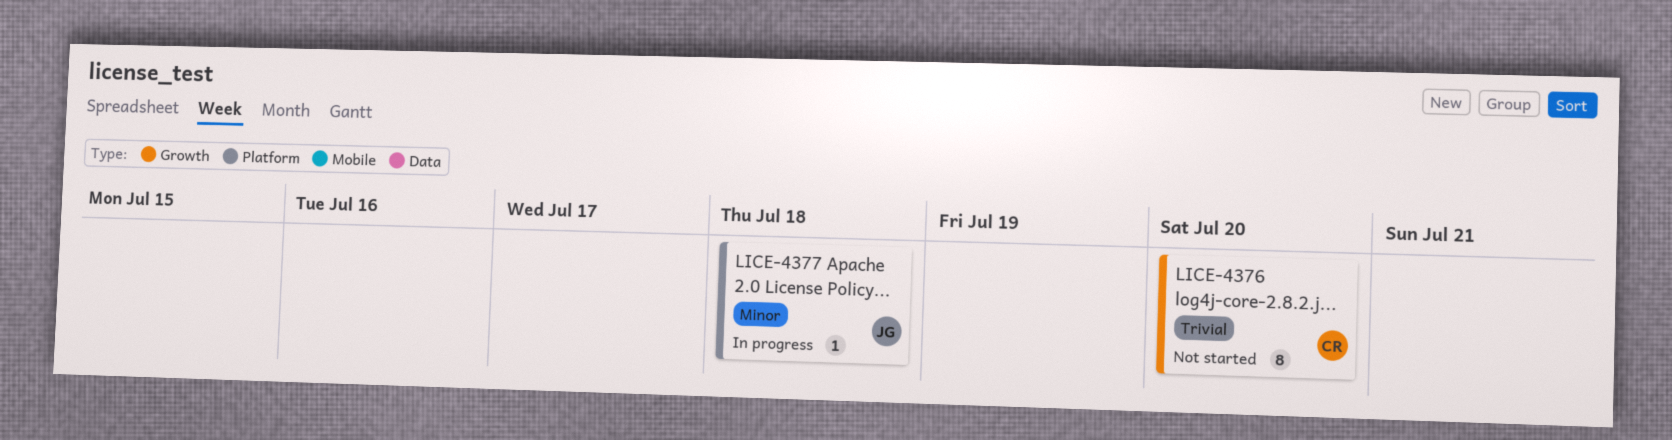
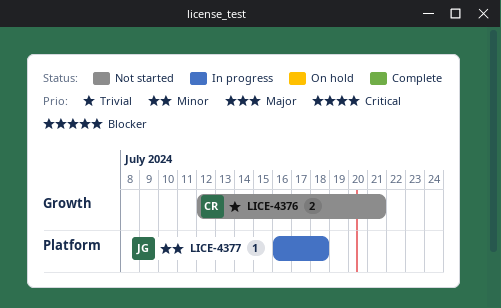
LICE-4376, estimate: 8 -> 2
LICE-4376, due: Jul 20 -> Jul 21

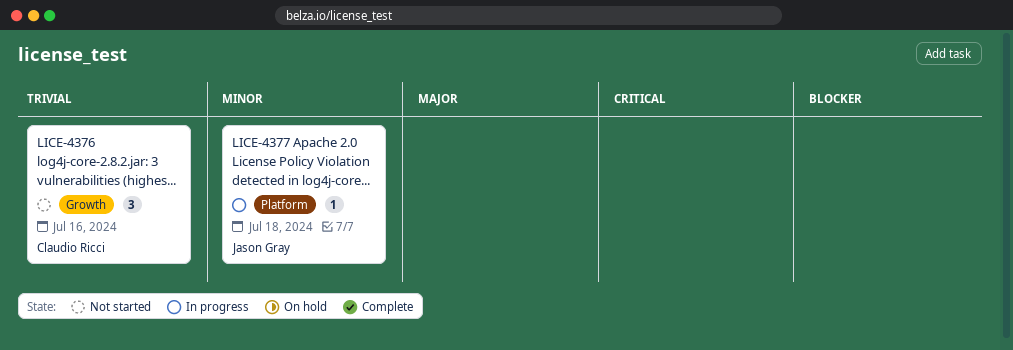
LICE-4376, estimate: 2 -> 3
LICE-4376, due: Jul 21 -> Jul 16

